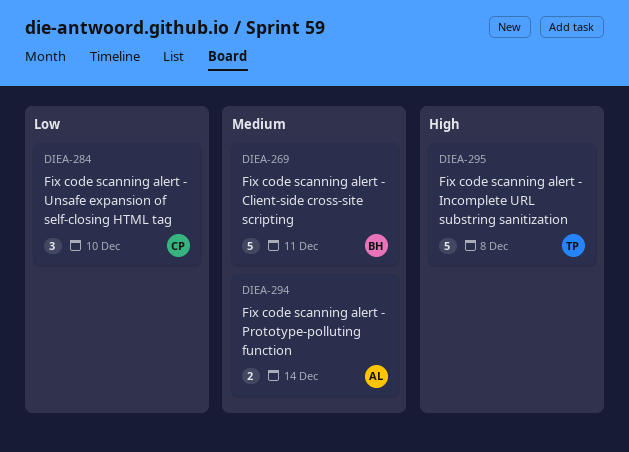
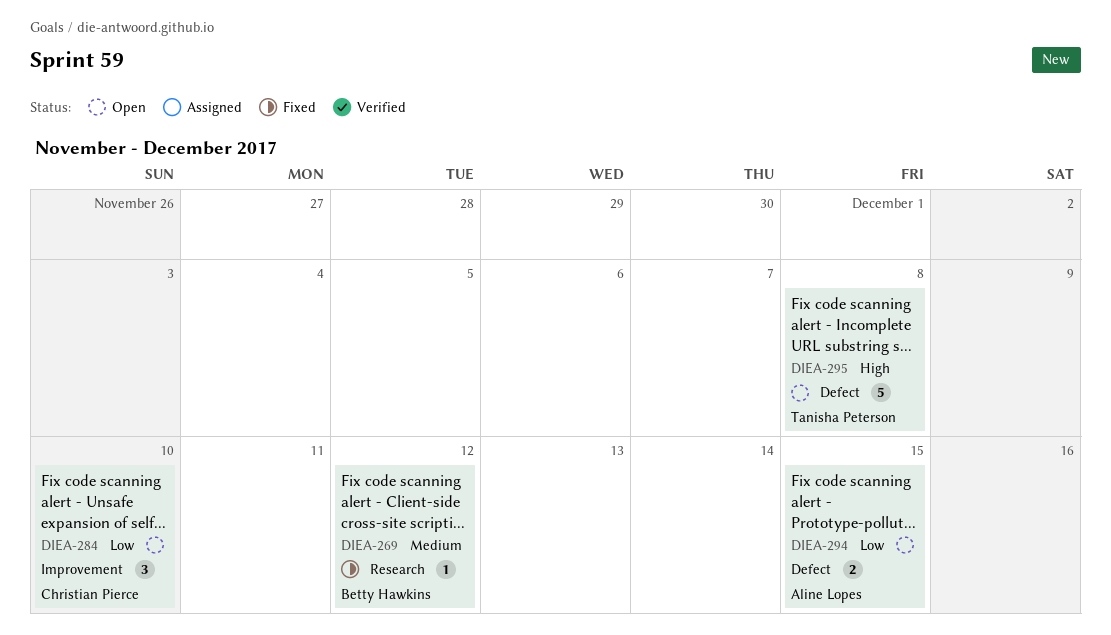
DIEA-269, estimate: 5 -> 1
DIEA-269, due: Dec 11 -> Dec 12
DIEA-294, priority: Medium -> Low
DIEA-294, due: Dec 14 -> Dec 15

